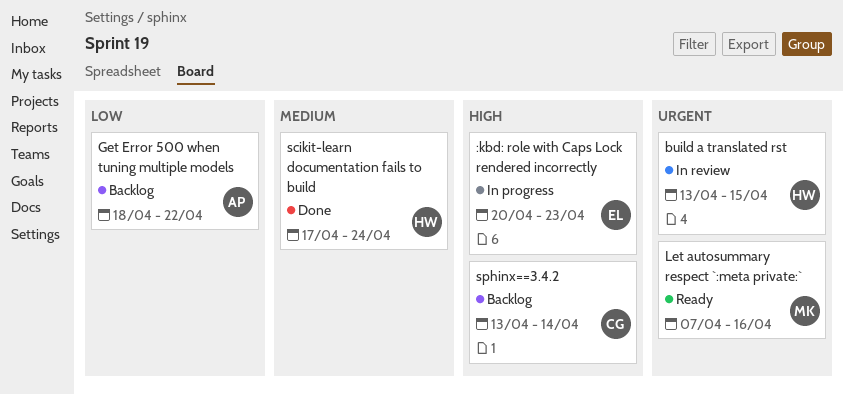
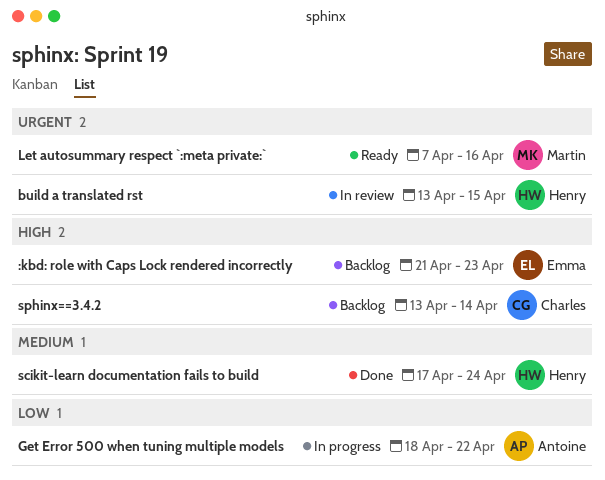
:kbd: role with Caps Lock rendered incorrectly, status: In progress -> Backlog
:kbd: role with Caps Lock rendered incorrectly, start: Apr 20 -> Apr 21
Get Error 500 when tuning multiple models, status: Backlog -> In progress

